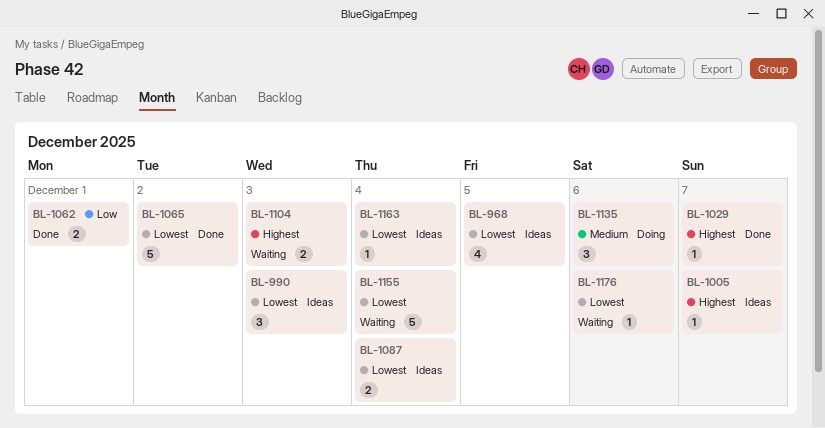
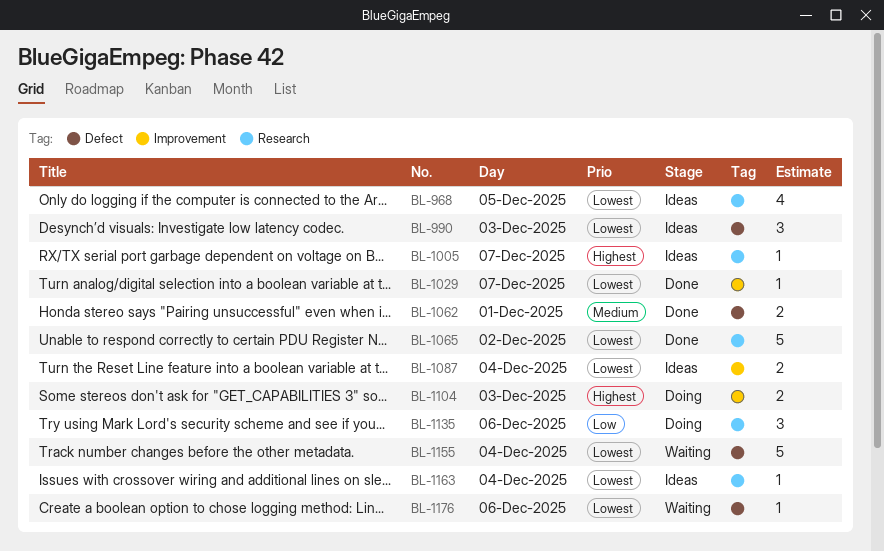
BL-1029, priority: Highest -> Lowest
BL-1062, priority: Low -> Medium
BL-1104, status: Waiting -> Doing
BL-1135, priority: Medium -> Low

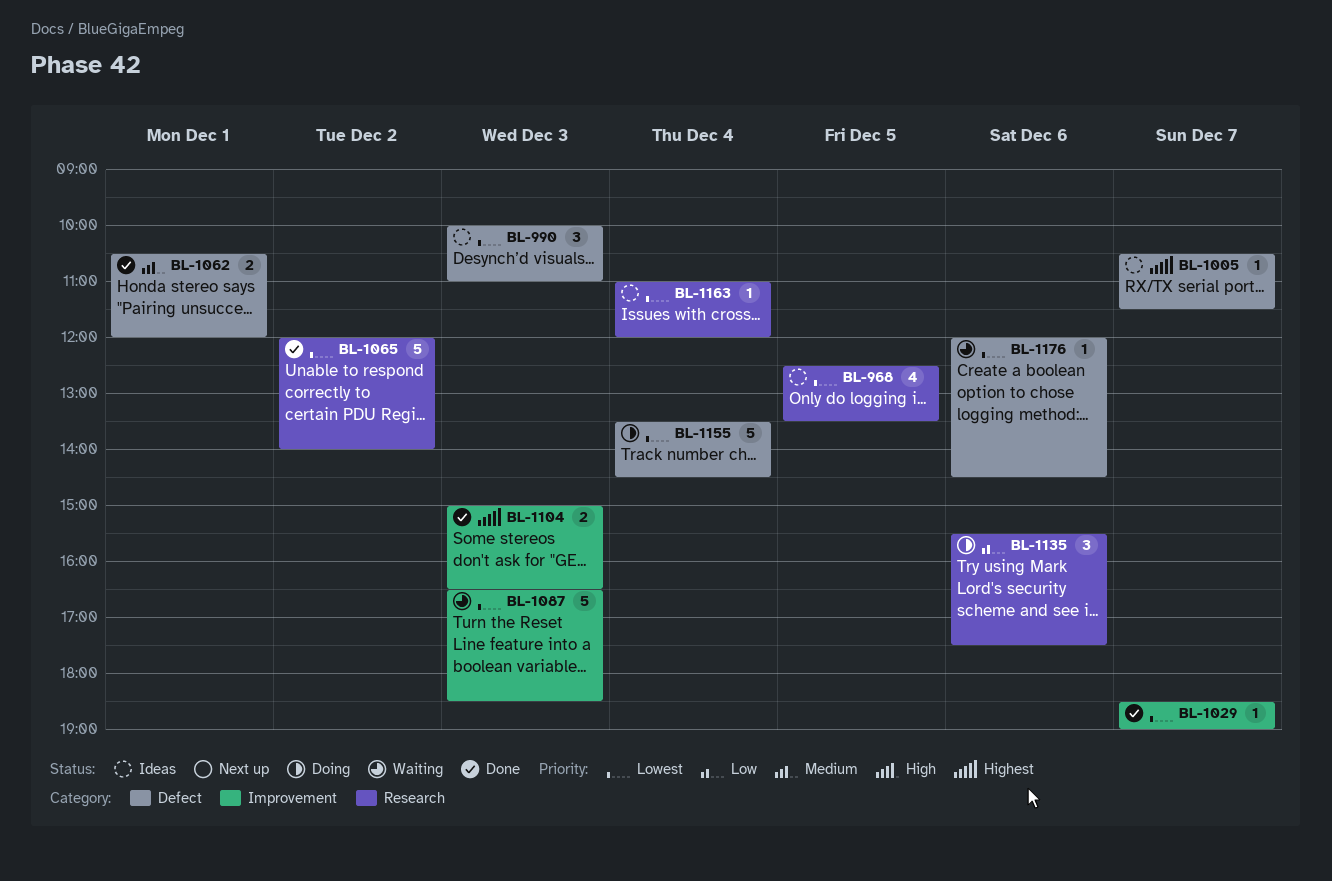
BL-1005, label: Research -> Defect
BL-1087, status: Ideas -> Waiting
BL-1087, estimate: 2 -> 5
BL-1087, day: Dec 4 -> Dec 3
BL-1104, status: Doing -> Done
BL-1155, status: Waiting -> Doing

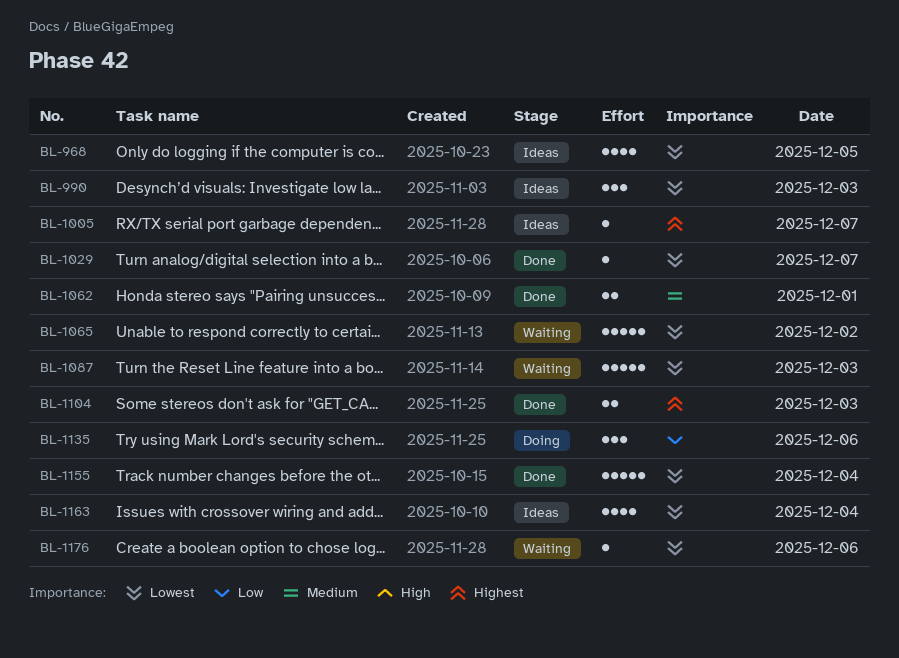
BL-1065, status: Done -> Waiting
BL-1155, status: Doing -> Done
BL-1163, estimate: 1 -> 4

